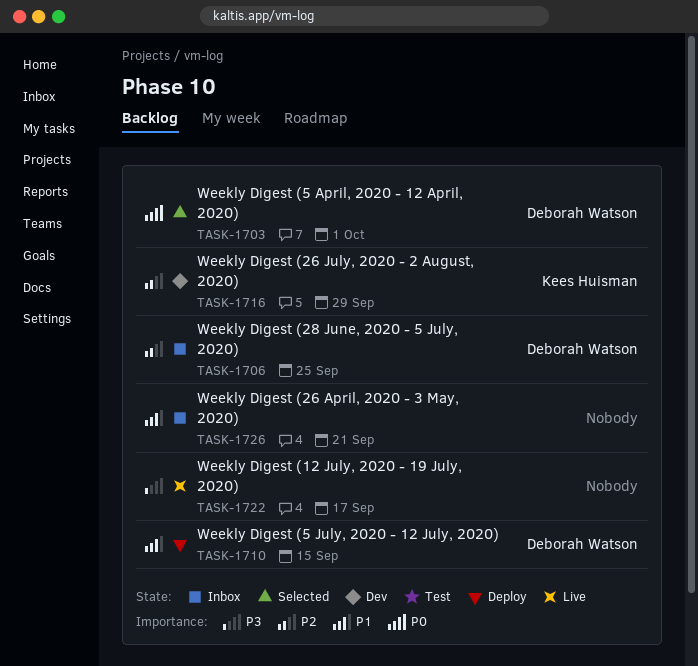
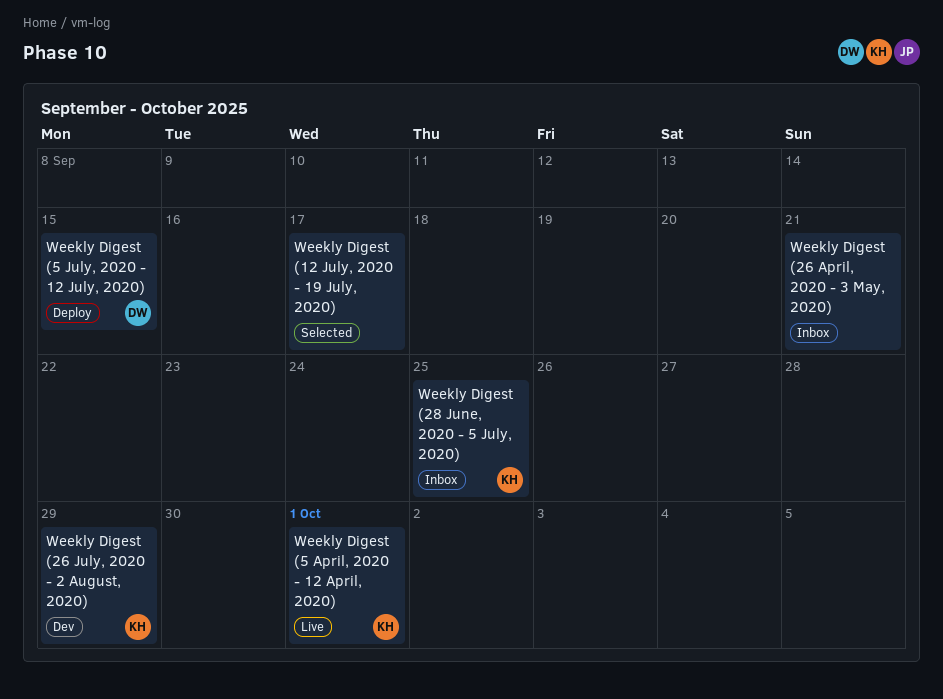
Weekly Digest (12 July, 2020 - 19 July, 2020), status: Live -> Selected
Weekly Digest (28 June, 2020 - 5 July, 2020), owner: Deborah Watson -> Kees Huisman
Weekly Digest (5 April, 2020 - 12 April, 2020), status: Selected -> Live
Weekly Digest (5 April, 2020 - 12 April, 2020), owner: Deborah Watson -> Kees Huisman

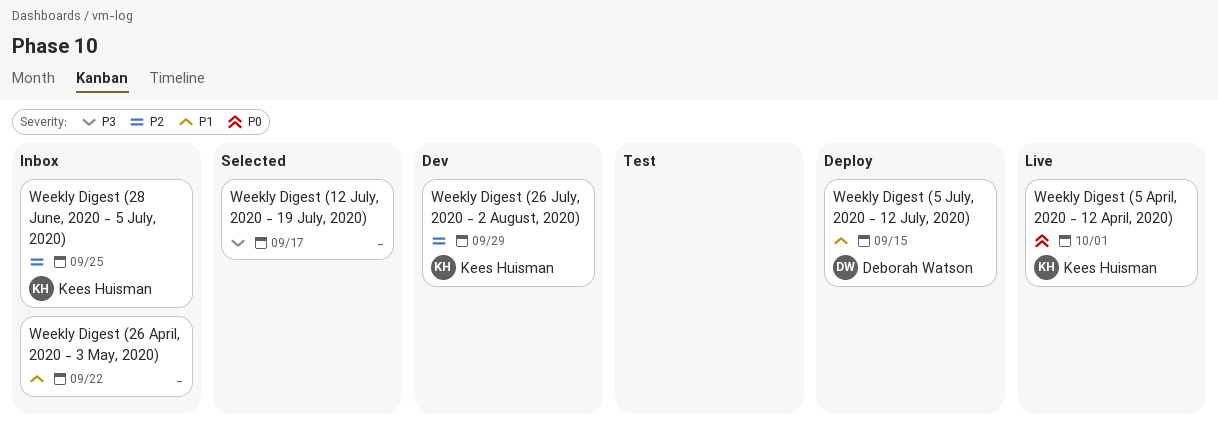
Weekly Digest (26 April, 2020 - 3 May, 2020), due: Sep 21 -> Sep 22

